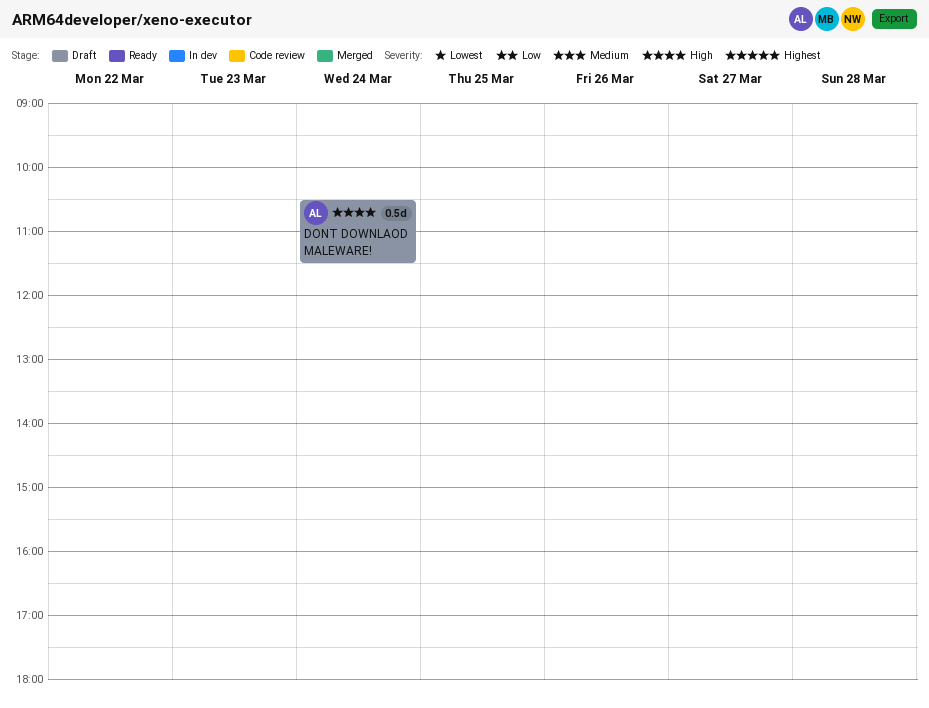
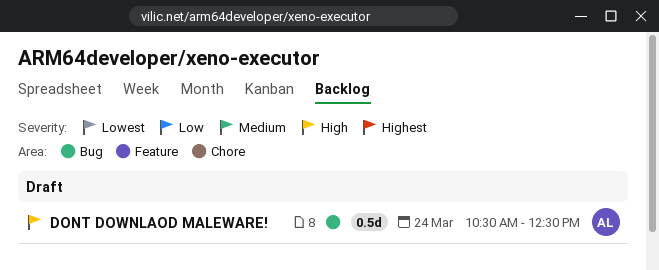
DONT DOWNLAOD MALEWARE!, ends: 11:30 -> 12:30

